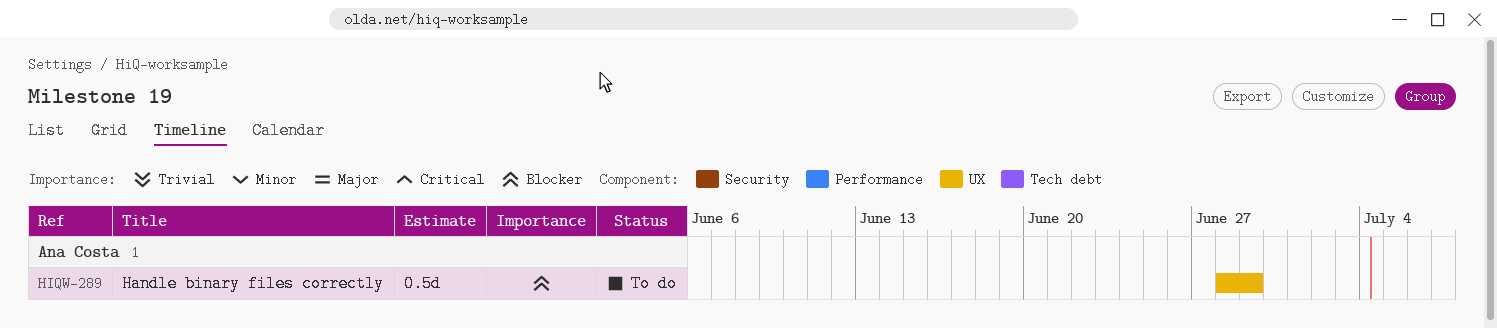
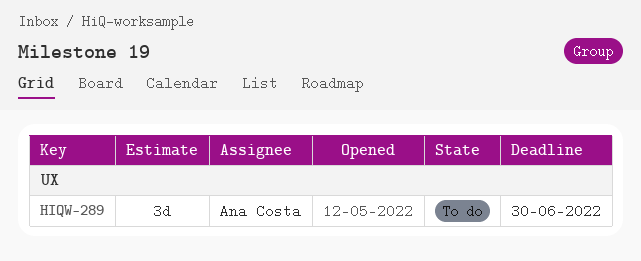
HIQW-289, estimate: 0.5d -> 3d
HIQW-289, due: Jun 29 -> Jun 30

